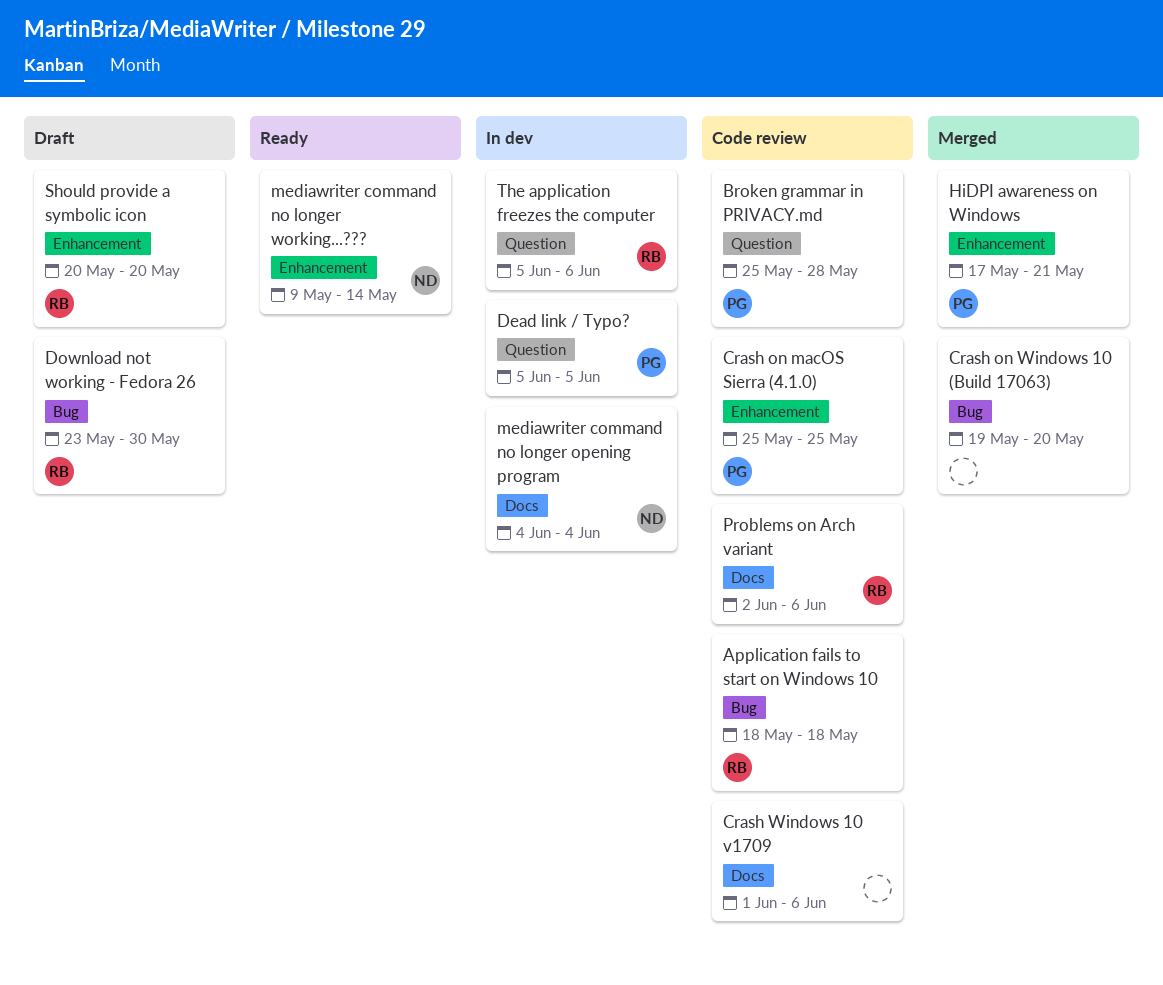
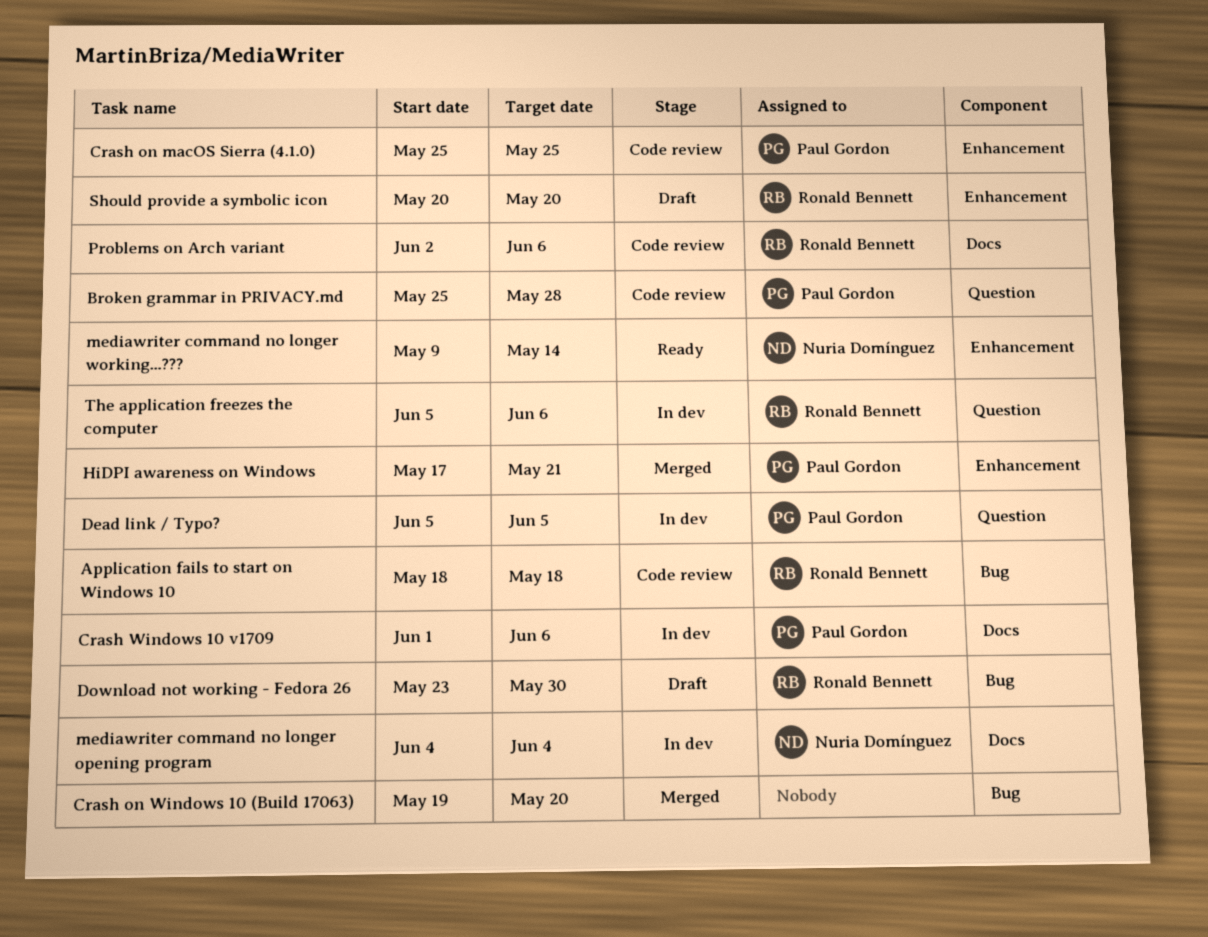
Crash Windows 10 v1709, status: Code review -> In dev
Crash Windows 10 v1709, owner: none -> Paul Gordon

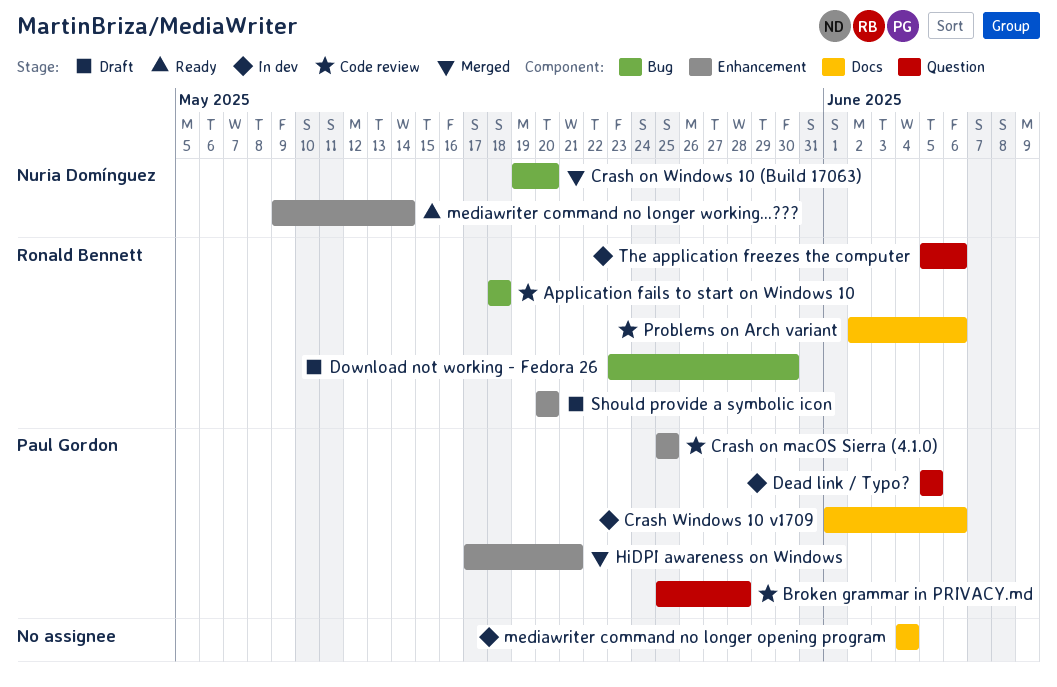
Crash on Windows 10 (Build 17063), owner: none -> Nuria Domínguez
mediawriter command no longer opening program, owner: Nuria Domínguez -> none

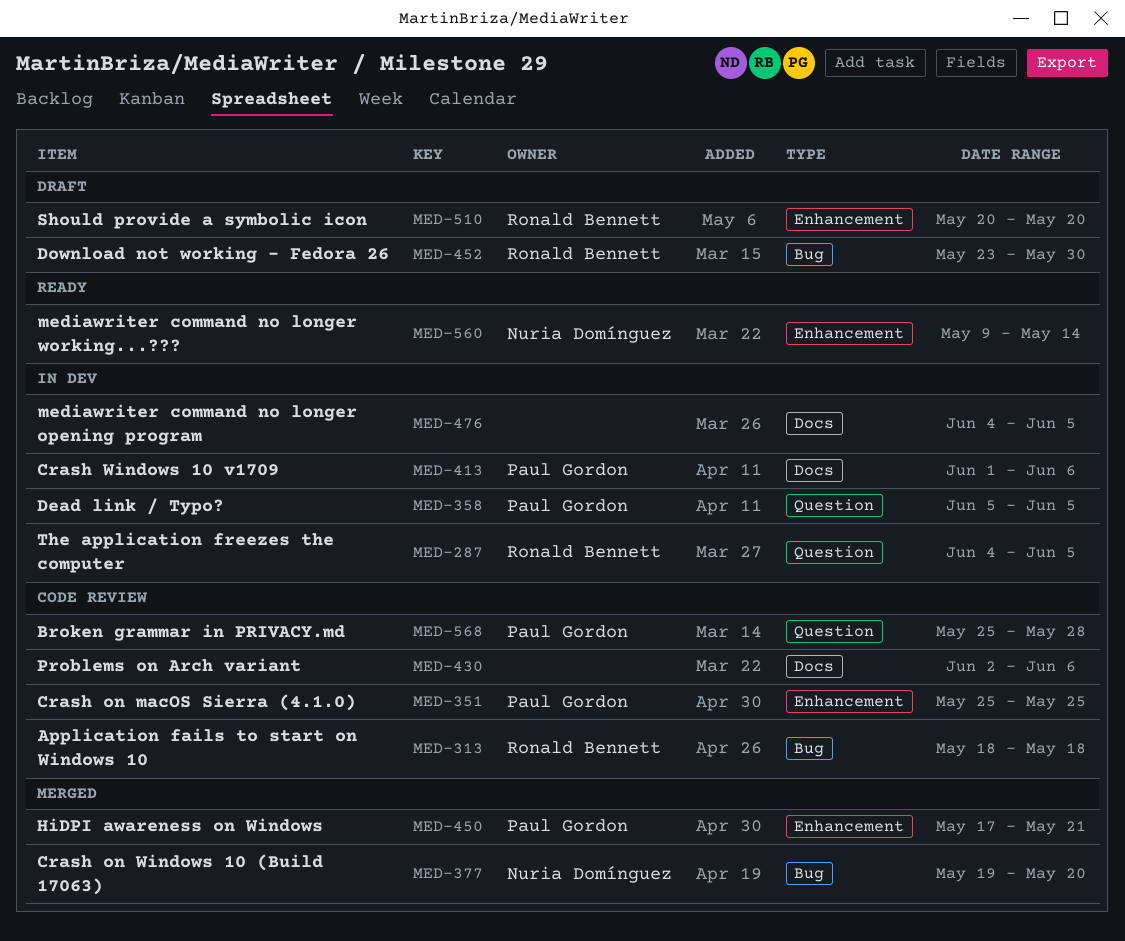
mediawriter command no longer opening program, due: Jun 4 -> Jun 5
Problems on Arch variant, owner: Ronald Bennett -> none
The application freezes the computer, start: Jun 5 -> Jun 4
The application freezes the computer, due: Jun 6 -> Jun 5

